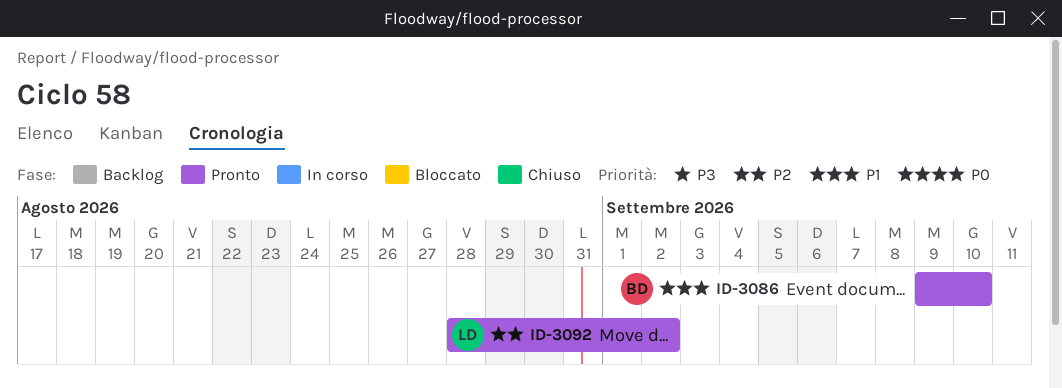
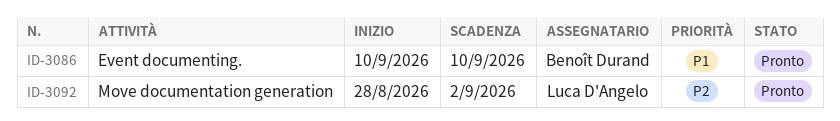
ID-3086, start: Sep 9 -> Sep 10

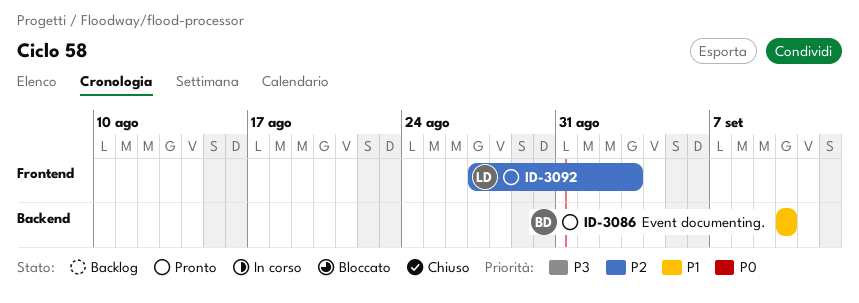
ID-3092, start: Aug 28 -> Aug 27
ID-3092, due: Sep 2 -> Sep 3

